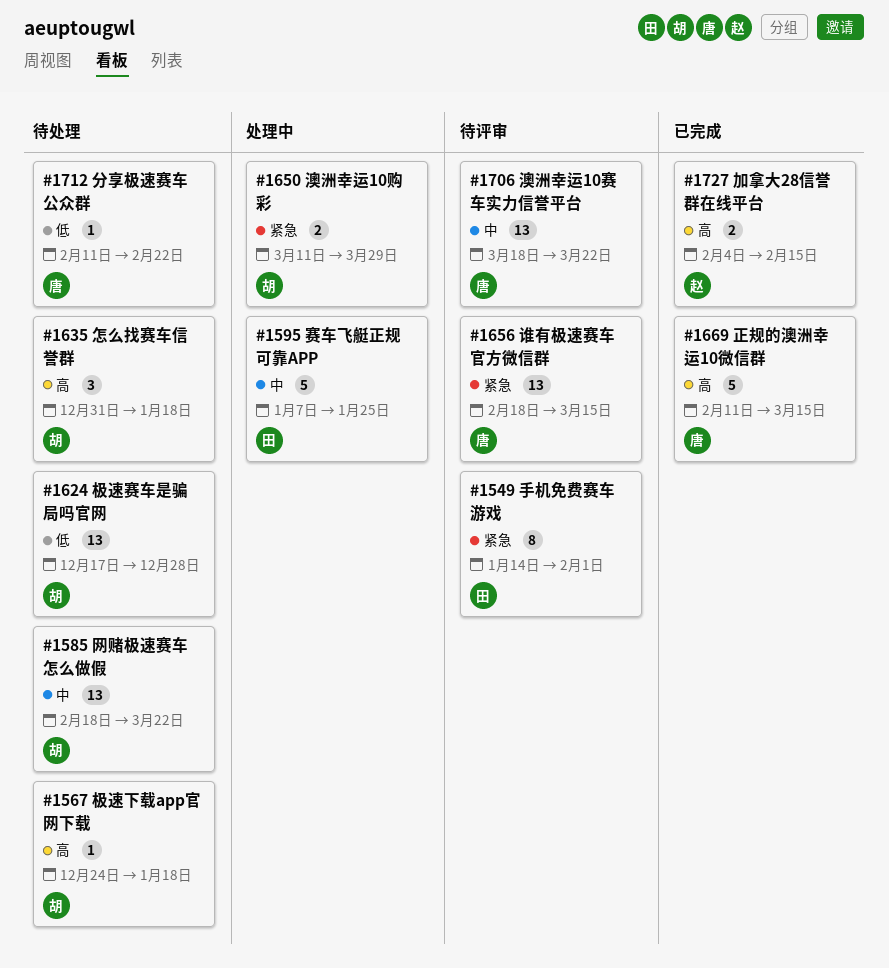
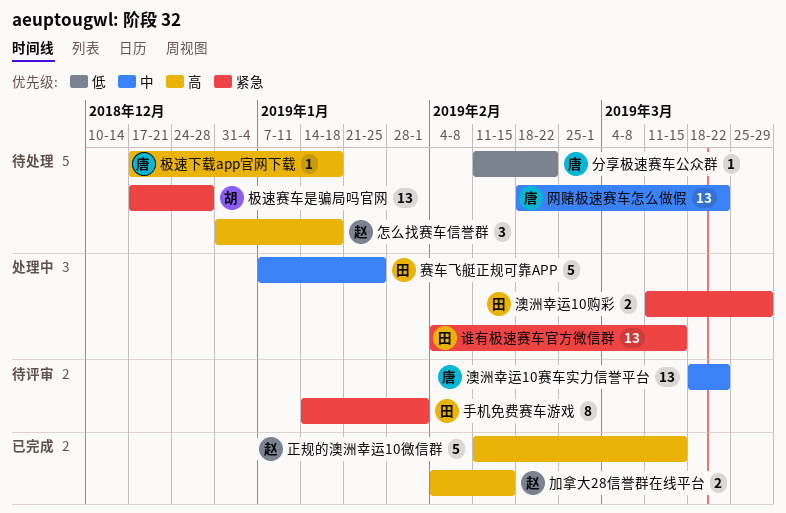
怎么找赛车信誉群, owner: 胡 -> 赵
极速下载app官网下载, owner: 胡 -> 唐
极速下载app官网下载, start: Dec 24 -> Dec 17
极速赛车是骗局吗官网, priority: 低 -> 紧急
正规的澳洲幸运10微信群, owner: 唐 -> 赵
澳洲幸运10购彩, owner: 胡 -> 田
网赌极速赛车怎么做假, owner: 胡 -> 唐
谁有极速赛车官方微信群, status: 待评审 -> 处理中
谁有极速赛车官方微信群, owner: 唐 -> 田
谁有极速赛车官方微信群, start: Feb 18 -> Feb 4

